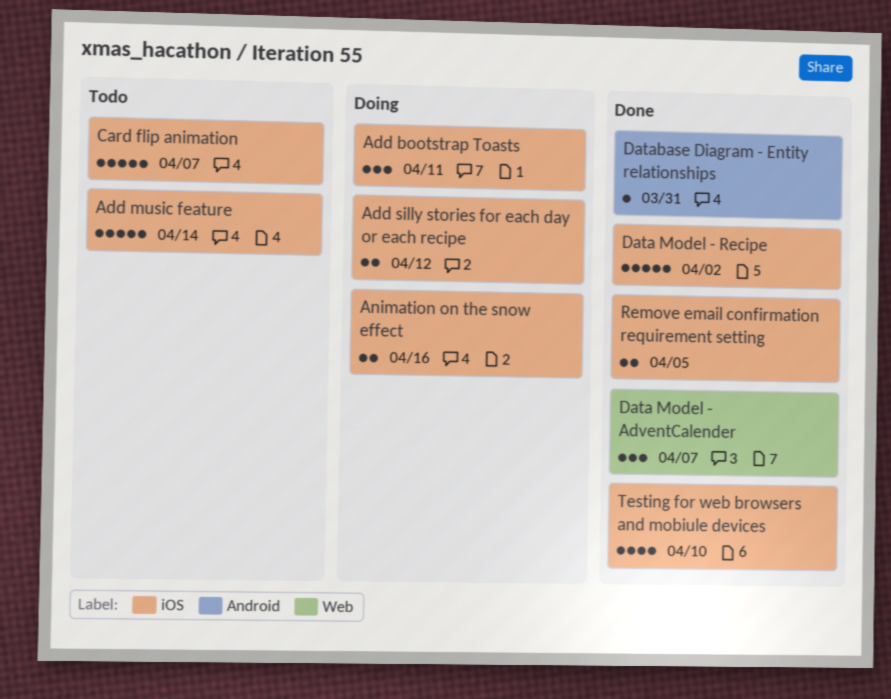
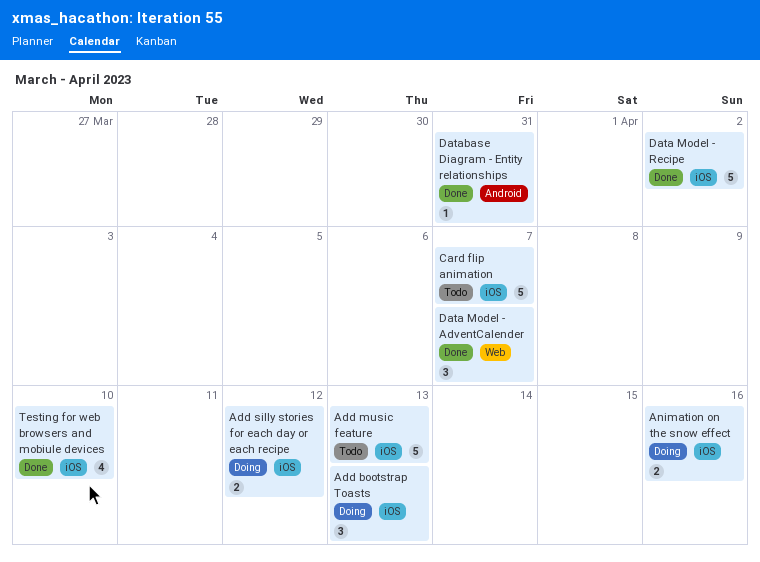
Add bootstrap Toasts, due: Apr 11 -> Apr 13
Add music feature, due: Apr 14 -> Apr 13
Remove email confirmation requirement setting: present -> none

